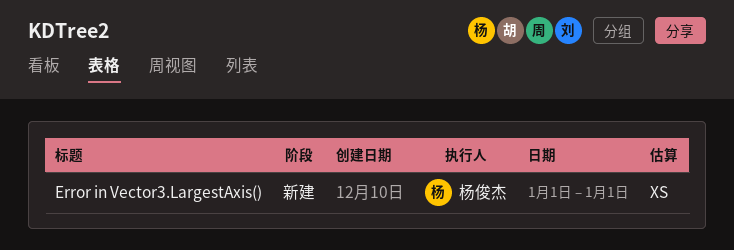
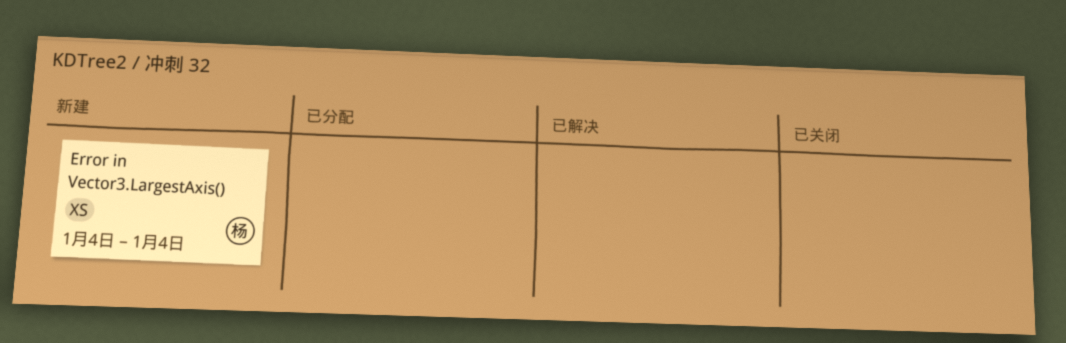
Error in Vector3.LargestAxis(), start: Jan 1 -> Jan 4
Error in Vector3.LargestAxis(), due: Jan 1 -> Jan 4

